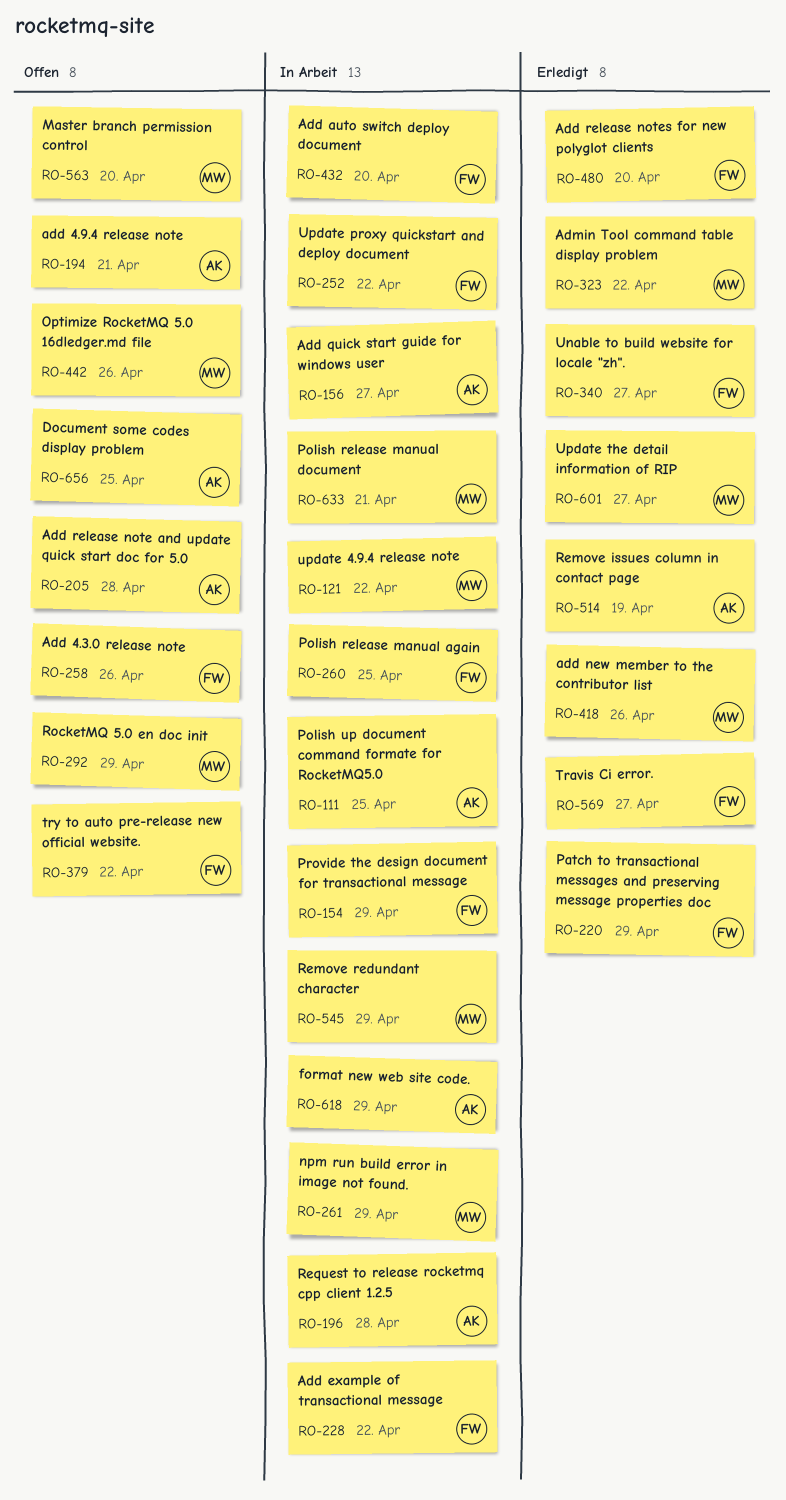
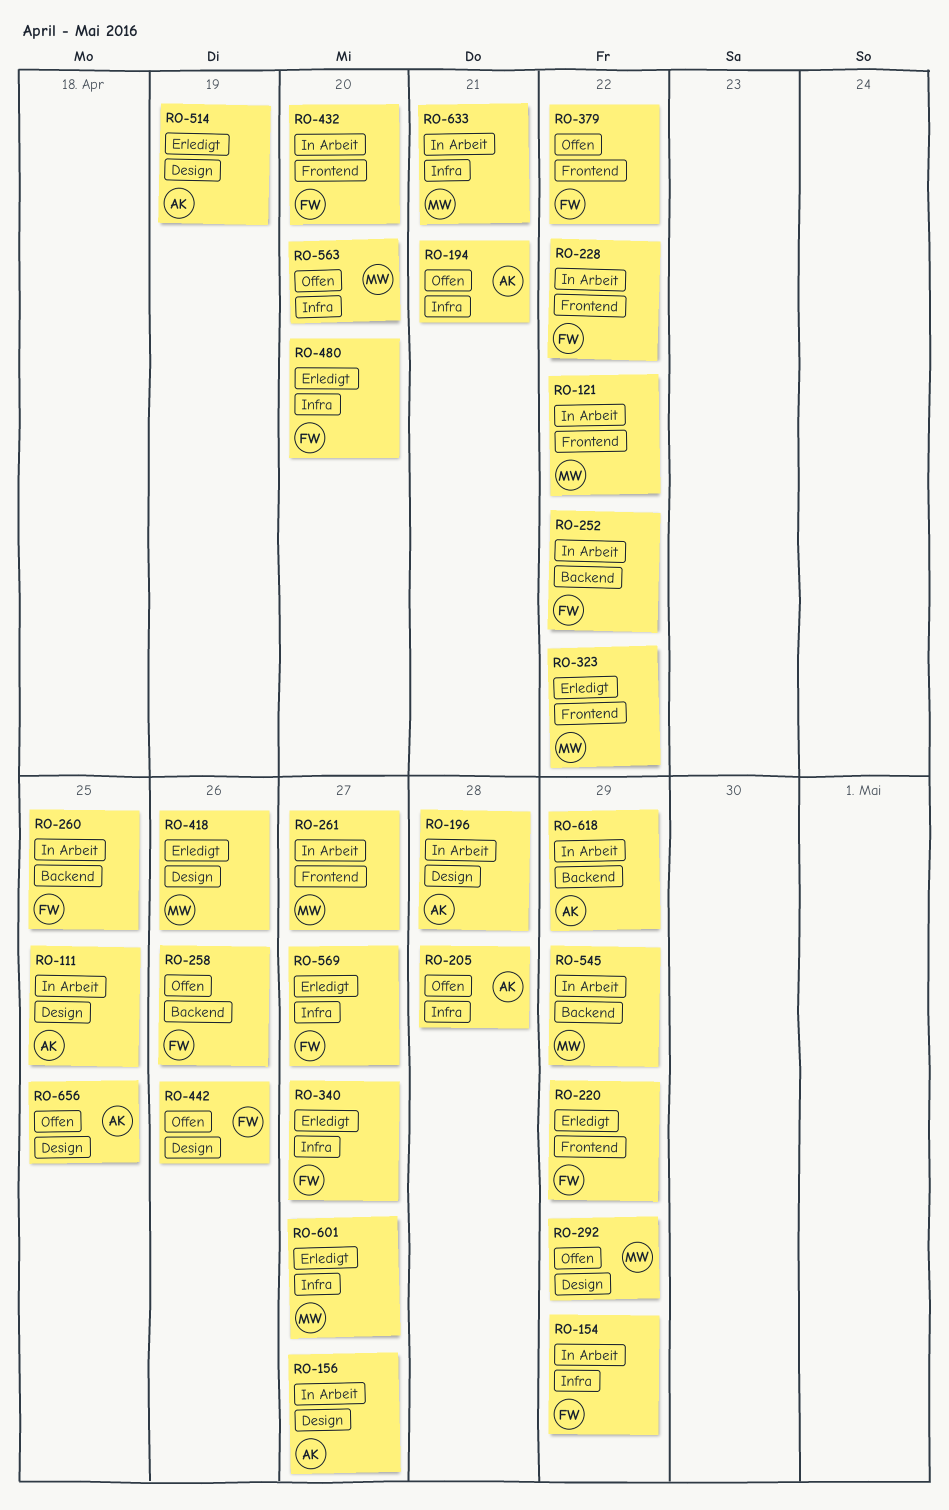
RO-261, due: Apr 29 -> Apr 27
RO-442, owner: MW -> FW

